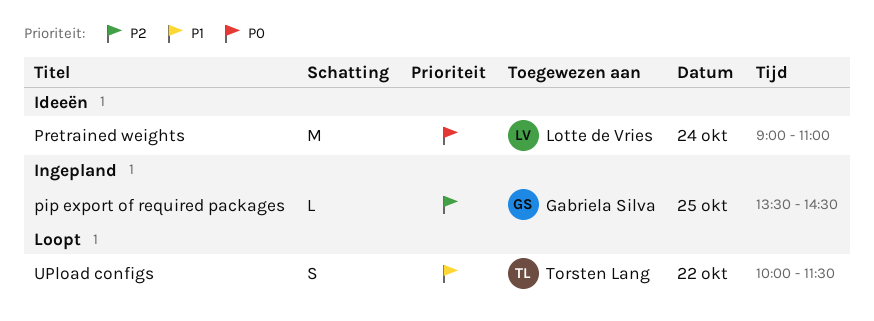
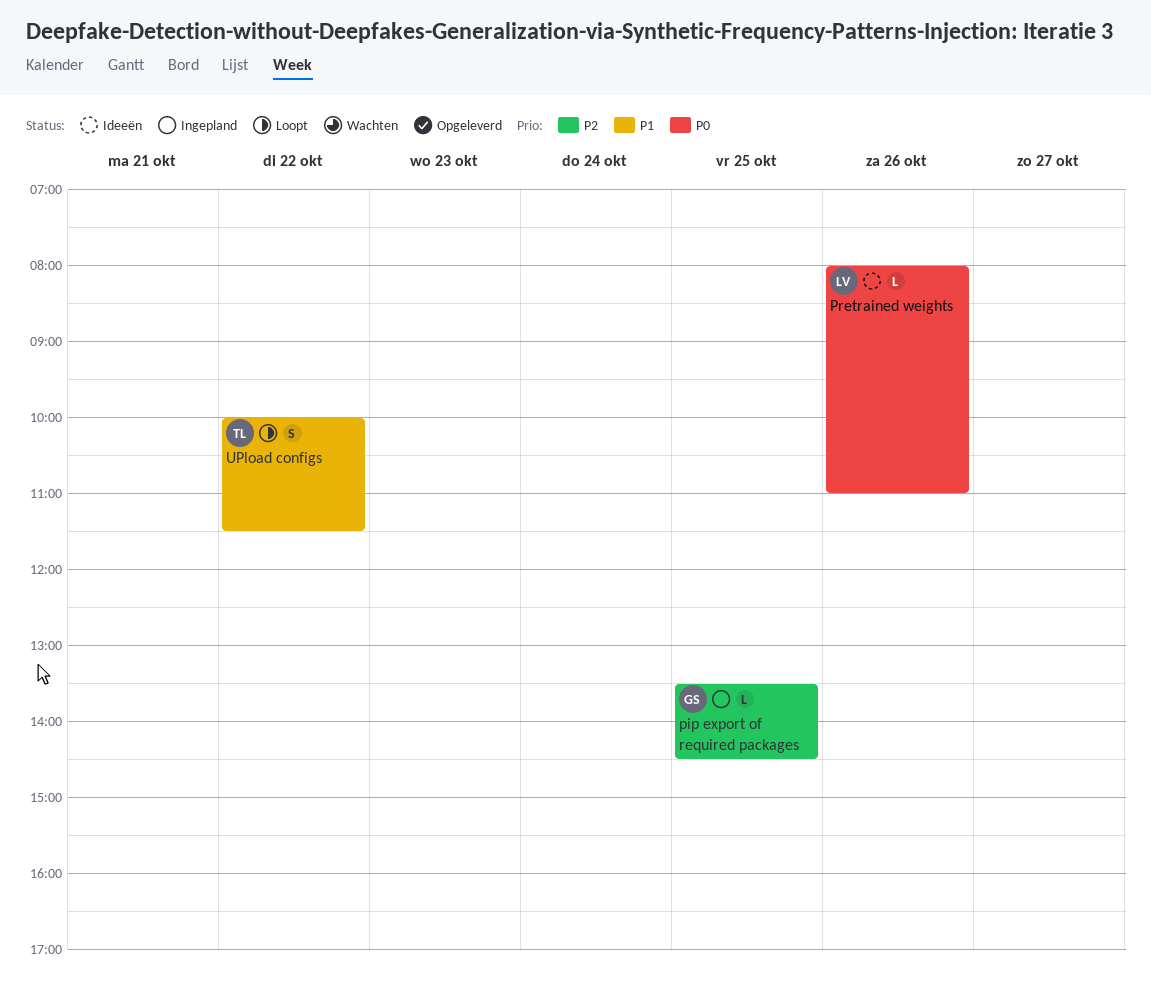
Pretrained weights, estimate: M -> L
Pretrained weights, day: Oct 24 -> Oct 26
Pretrained weights, begins: 09:00 -> 08:00

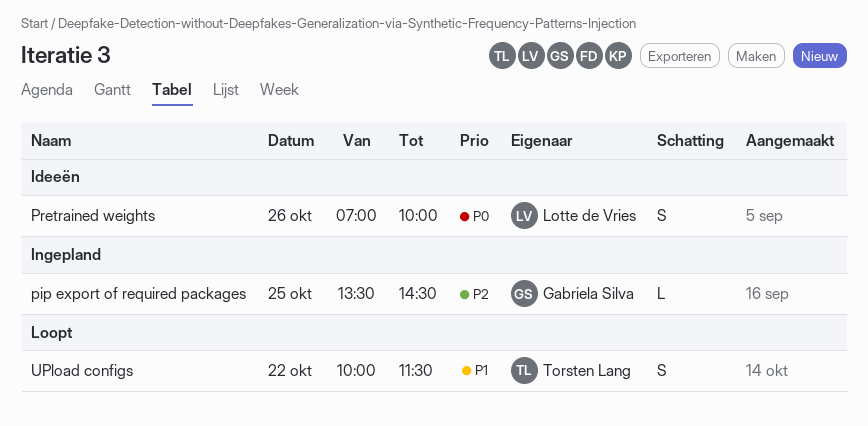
Pretrained weights, estimate: L -> S
Pretrained weights, begins: 08:00 -> 07:00
Pretrained weights, ends: 11:00 -> 10:00

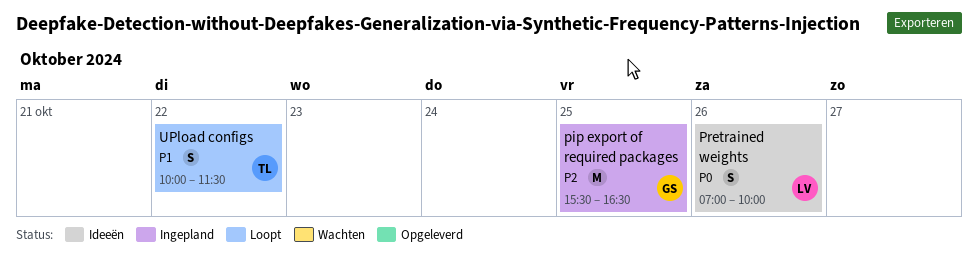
pip export of required packages, estimate: L -> M
pip export of required packages, begins: 13:30 -> 15:30
pip export of required packages, ends: 14:30 -> 16:30

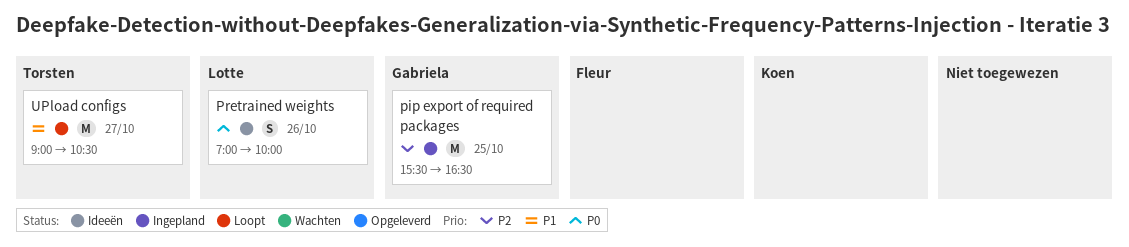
UPload configs, estimate: S -> M
UPload configs, day: Oct 22 -> Oct 27
UPload configs, begins: 10:00 -> 09:00
UPload configs, ends: 11:30 -> 10:30

